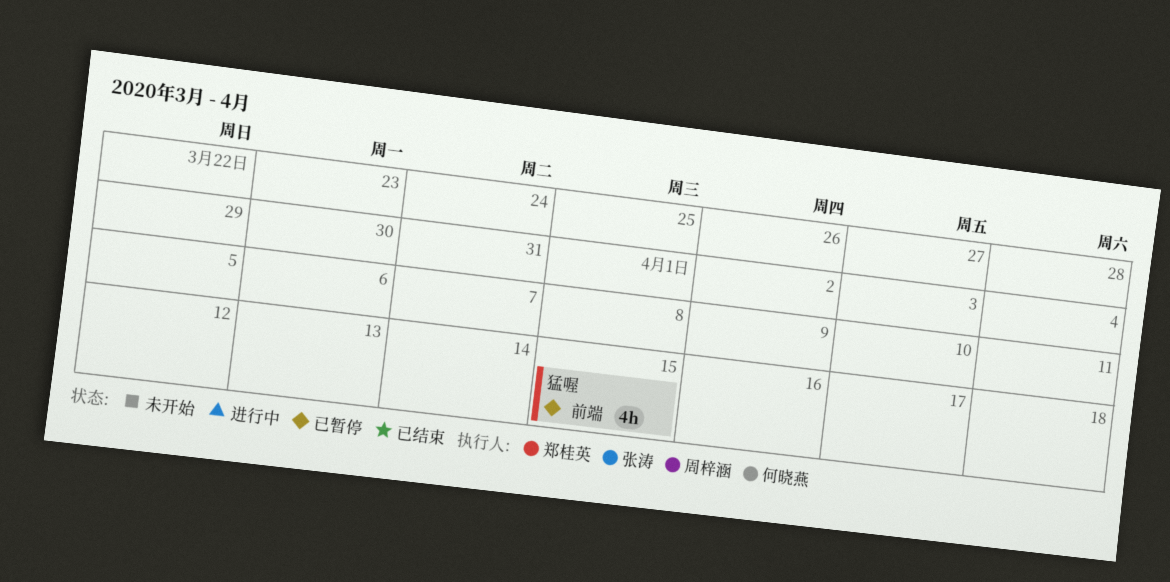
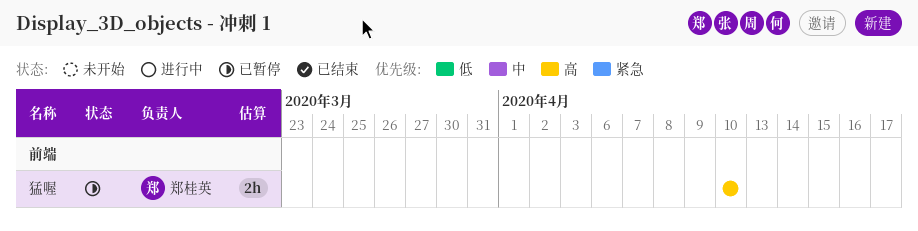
猛喔, estimate: 4h -> 2h
猛喔, due: Apr 15 -> Apr 10

